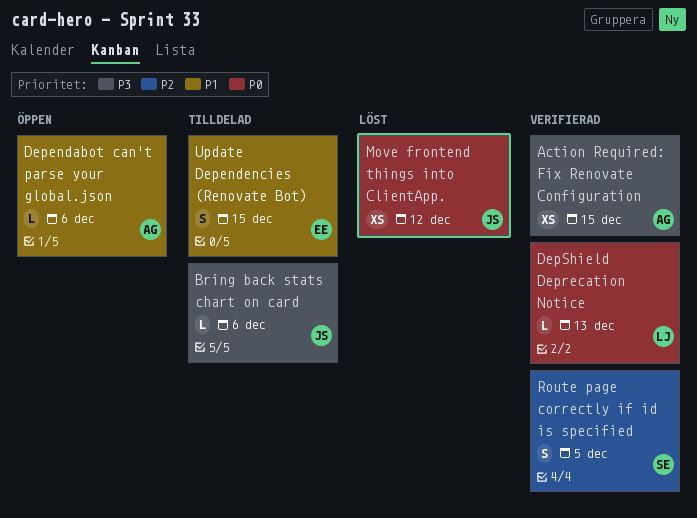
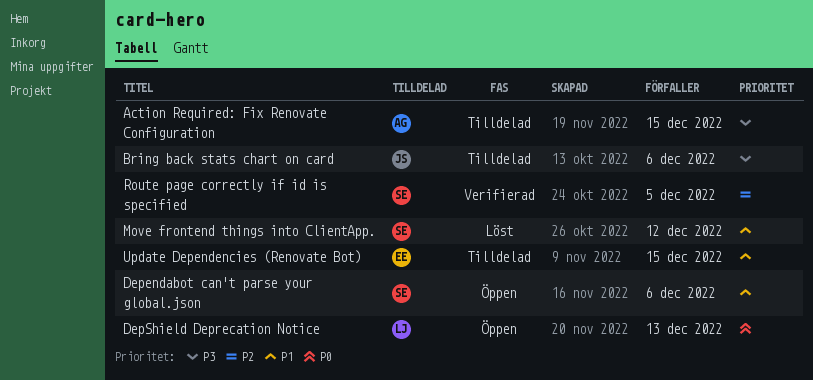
Action Required: Fix Renovate Configuration, status: Verifierad -> Tilldelad
Dependabot can't parse your global.json, owner: AG -> SE
DepShield Deprecation Notice, status: Verifierad -> Öppen
Move frontend things into ClientApp., owner: JS -> SE
Move frontend things into ClientApp., priority: P0 -> P1

